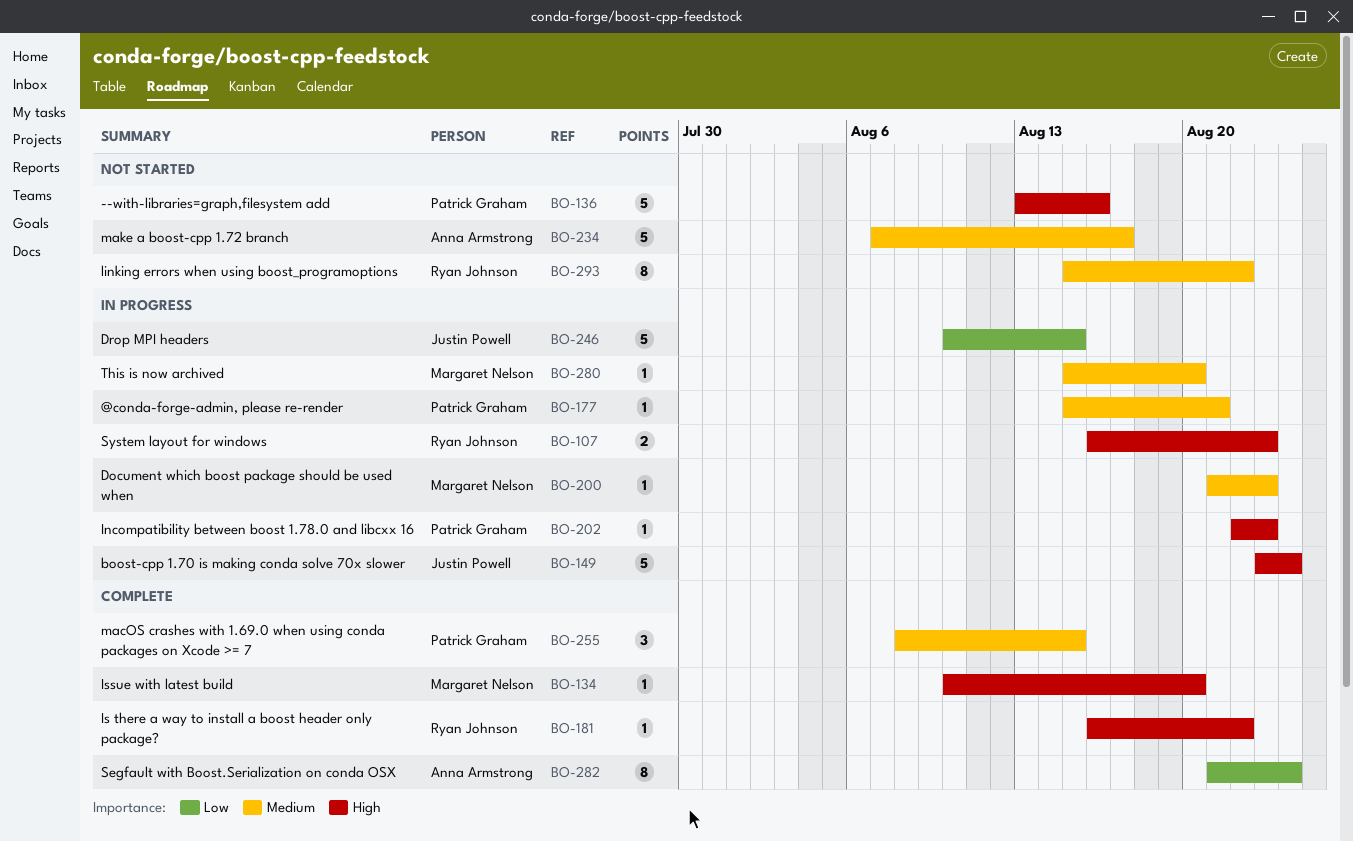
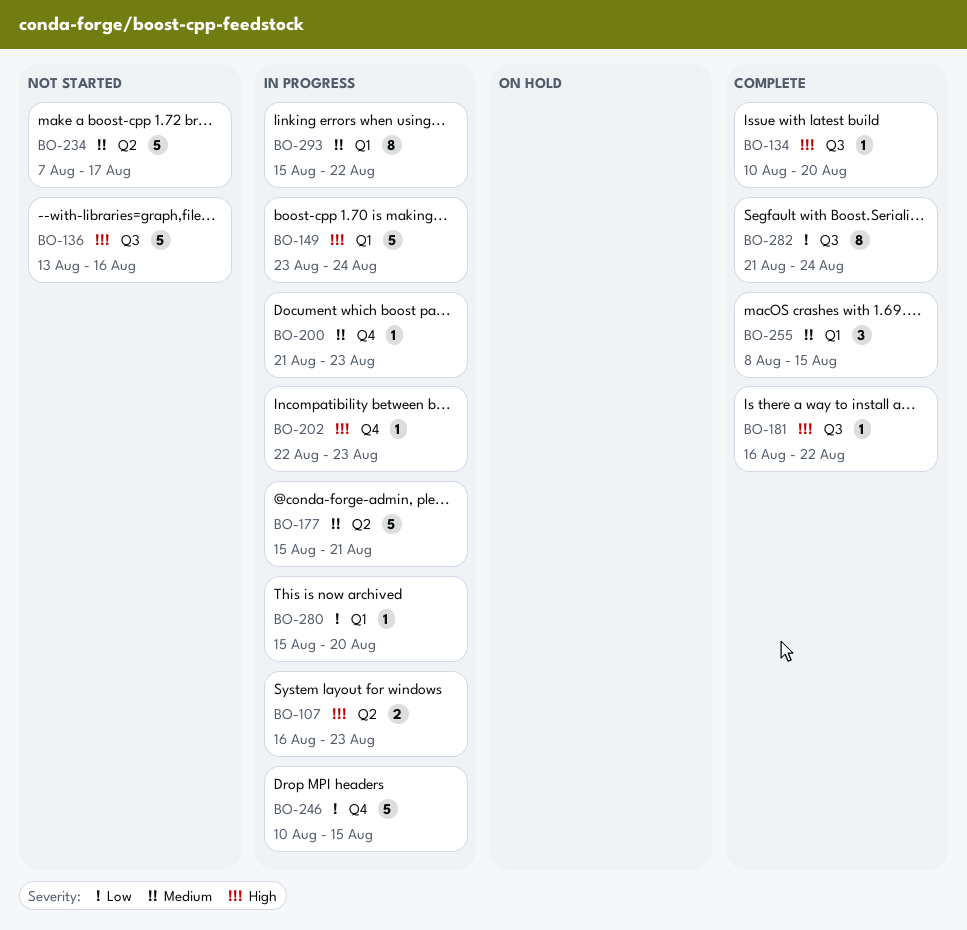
BO-177, estimate: 1 -> 5
BO-280, priority: Medium -> Low
BO-293, status: Not started -> In progress

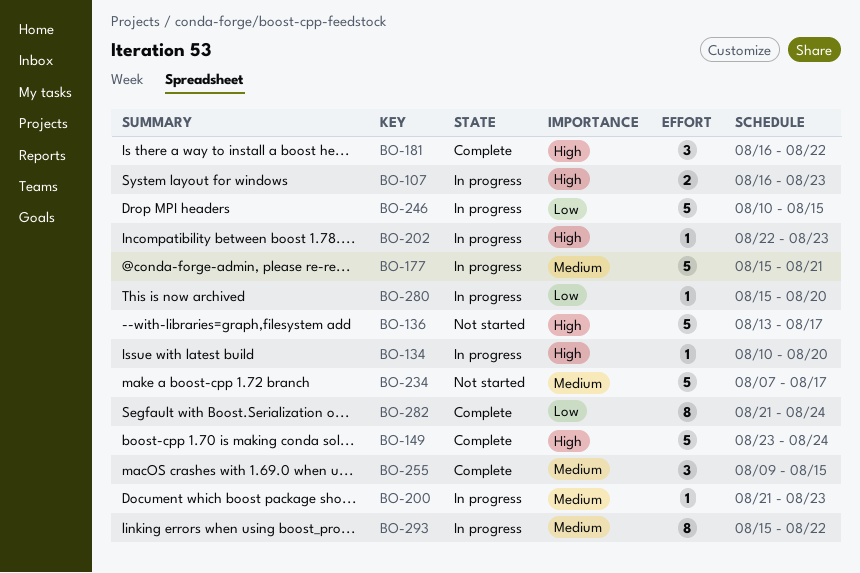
BO-134, status: Complete -> In progress
BO-136, due: Aug 16 -> Aug 17
BO-149, status: In progress -> Complete
BO-181, estimate: 1 -> 3
BO-255, start: Aug 8 -> Aug 9

